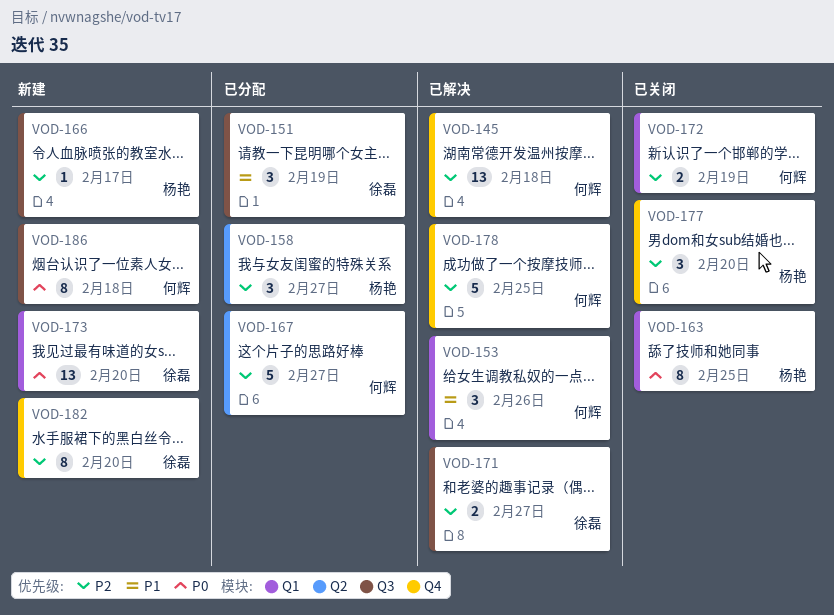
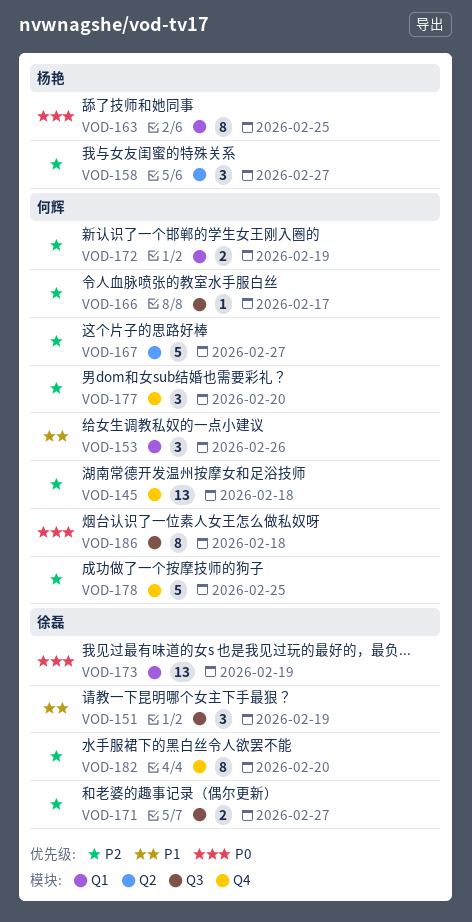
VOD-166, owner: 杨艳 -> 何辉
VOD-173, due: Feb 20 -> Feb 19
VOD-177, owner: 杨艳 -> 何辉

